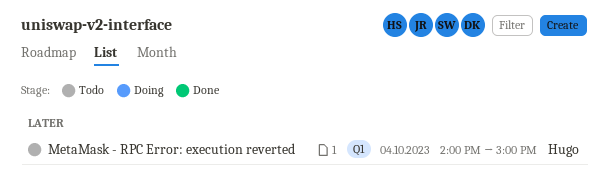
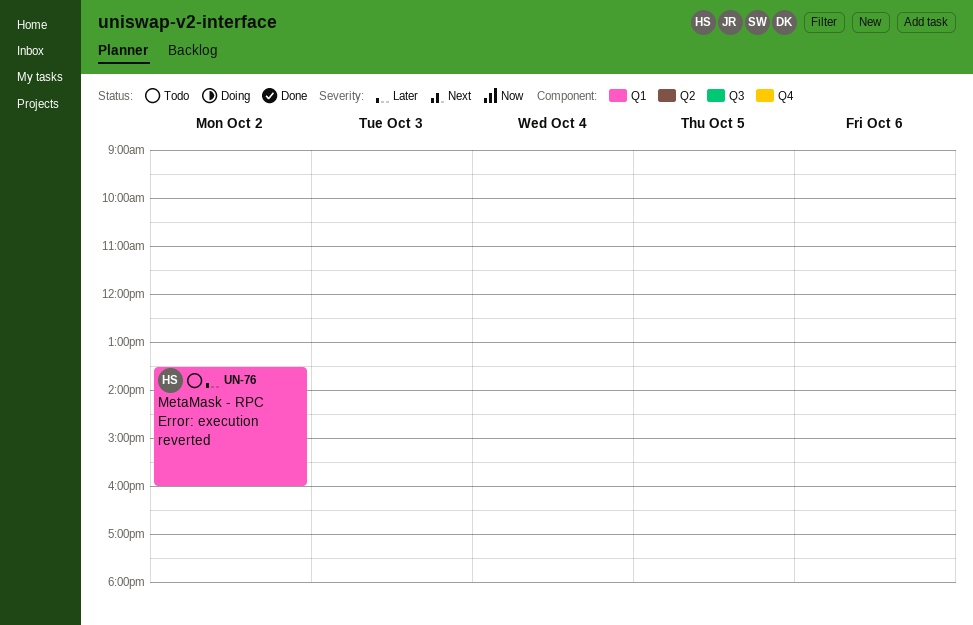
MetaMask - RPC Error: execution reverted, day: Oct 4 -> Oct 2
MetaMask - RPC Error: execution reverted, begins: 14:00 -> 13:30
MetaMask - RPC Error: execution reverted, ends: 15:00 -> 16:00

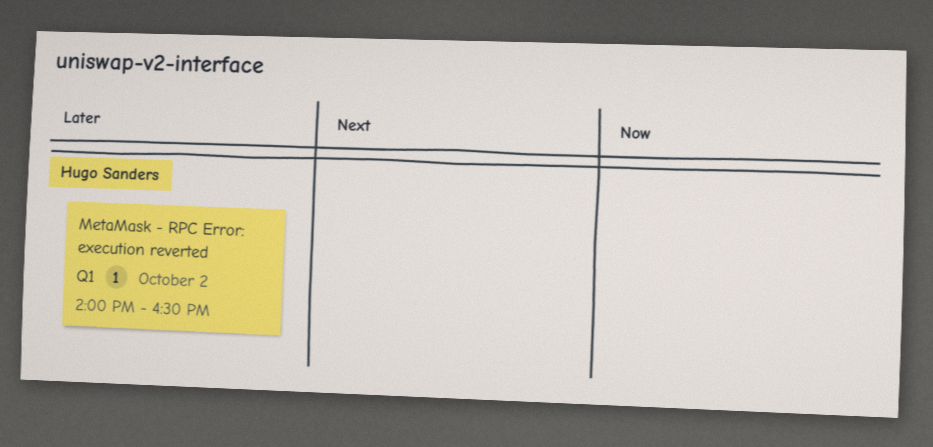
MetaMask - RPC Error: execution reverted, begins: 13:30 -> 14:00
MetaMask - RPC Error: execution reverted, ends: 16:00 -> 16:30

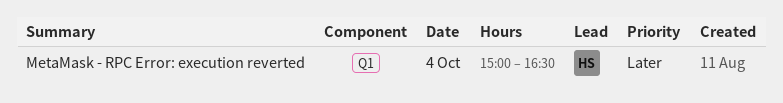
MetaMask - RPC Error: execution reverted, day: Oct 2 -> Oct 4
MetaMask - RPC Error: execution reverted, begins: 14:00 -> 15:00

